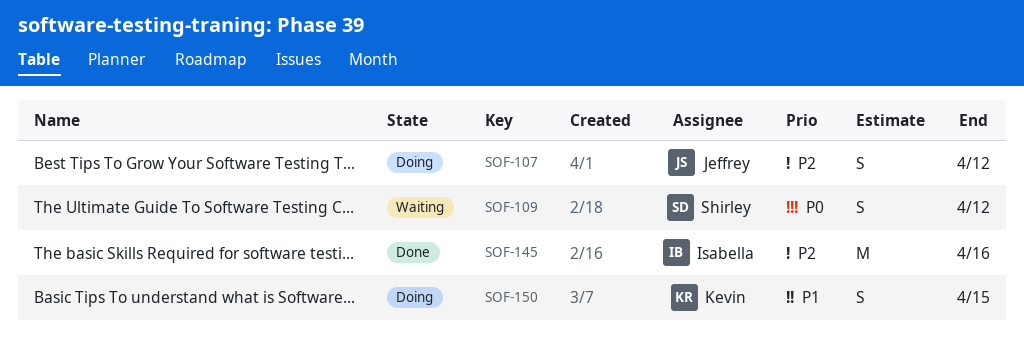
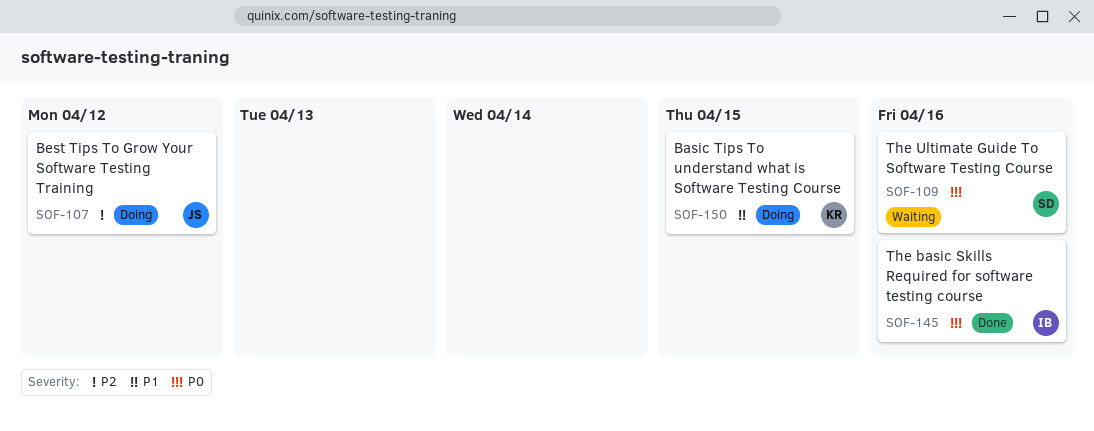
SOF-109, due: Apr 12 -> Apr 16
SOF-145, priority: P2 -> P0

